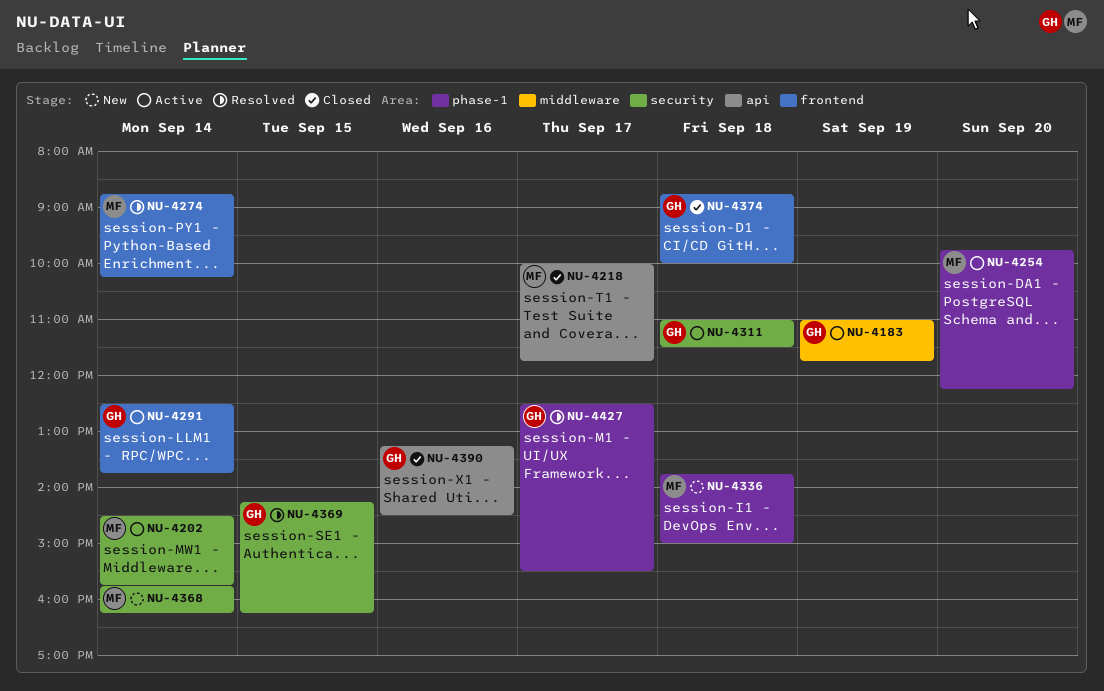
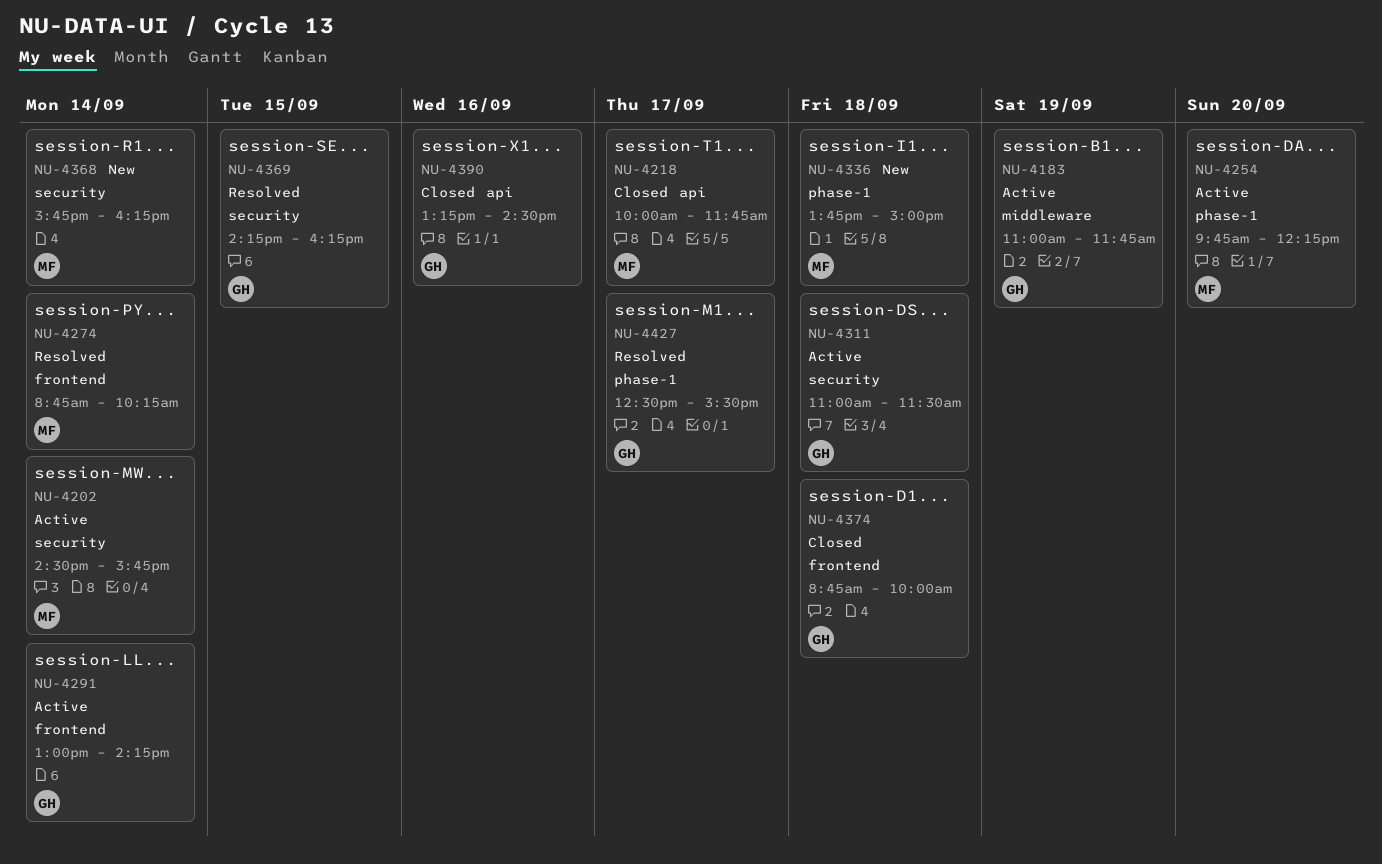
NU-4291, begins: 12:30 -> 13:00
NU-4291, ends: 13:45 -> 14:15

